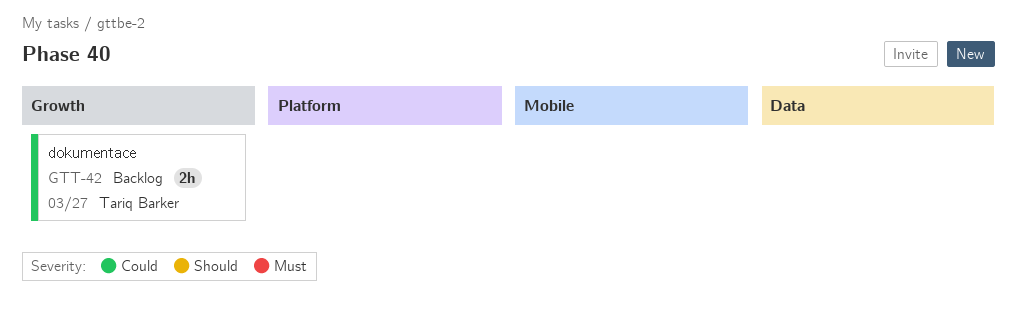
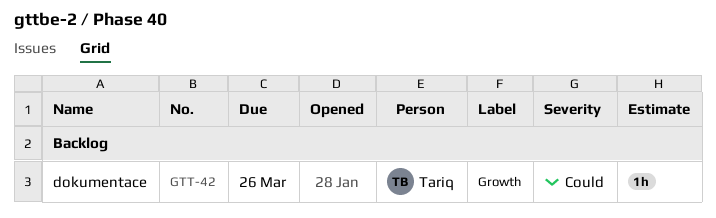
GTT-42, estimate: 2h -> 1h
GTT-42, due: Mar 27 -> Mar 26

